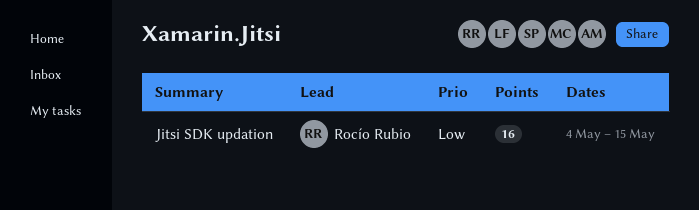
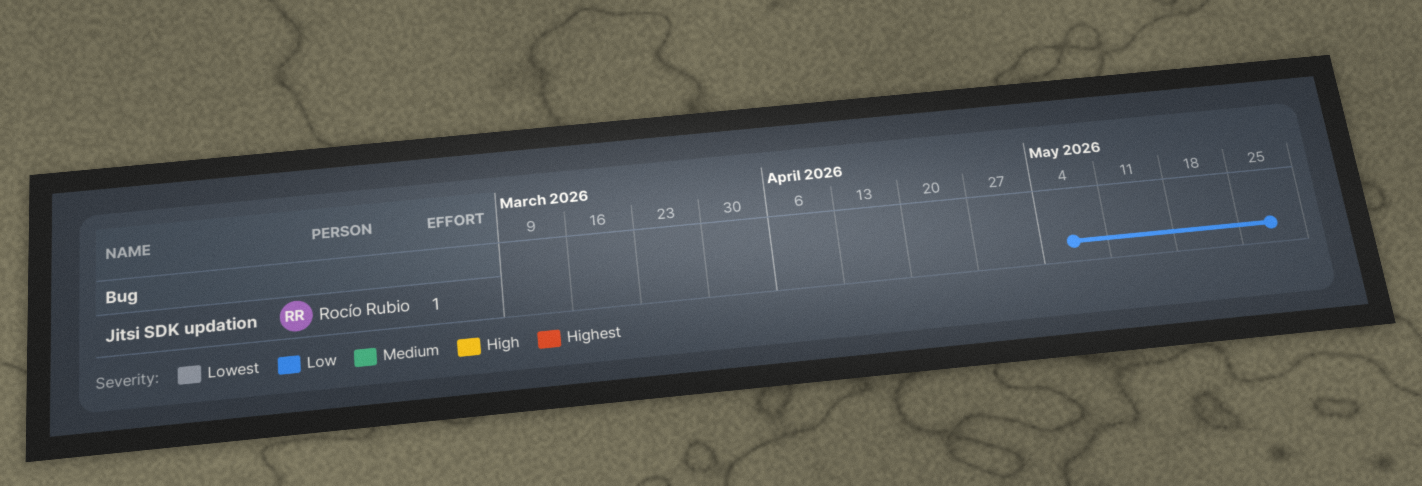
Jitsi SDK updation, estimate: 16 -> 1
Jitsi SDK updation, due: May 15 -> May 29

